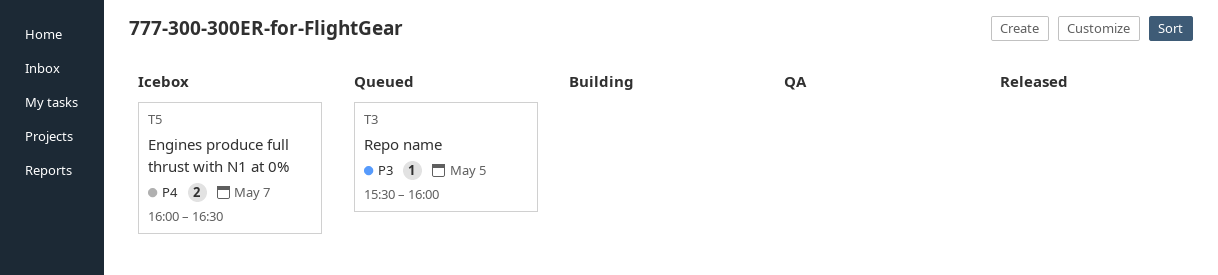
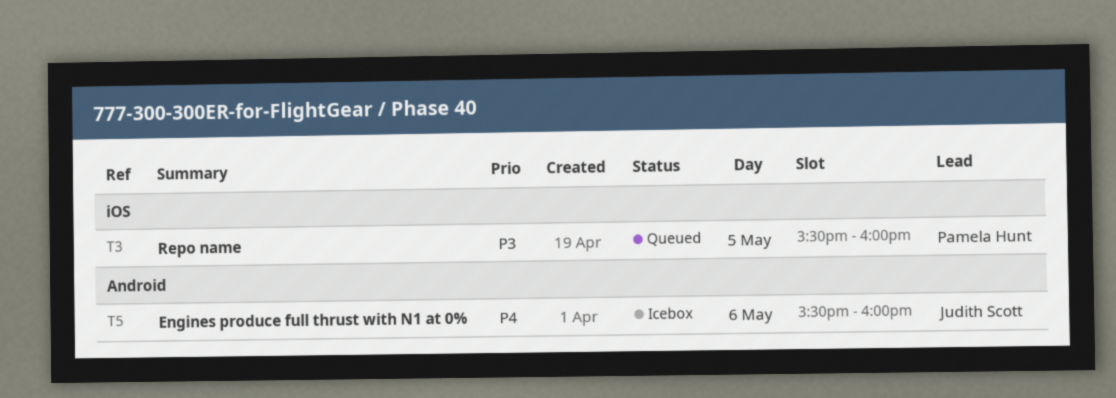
T5, day: May 7 -> May 6
T5, begins: 16:00 -> 15:30
T5, ends: 16:30 -> 16:00

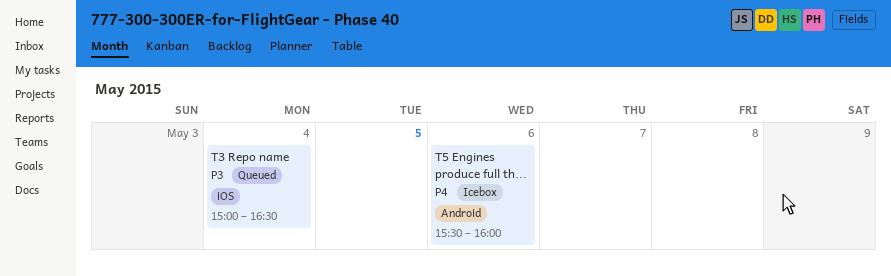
T3, day: May 5 -> May 4
T3, begins: 15:30 -> 15:00
T3, ends: 16:00 -> 16:30

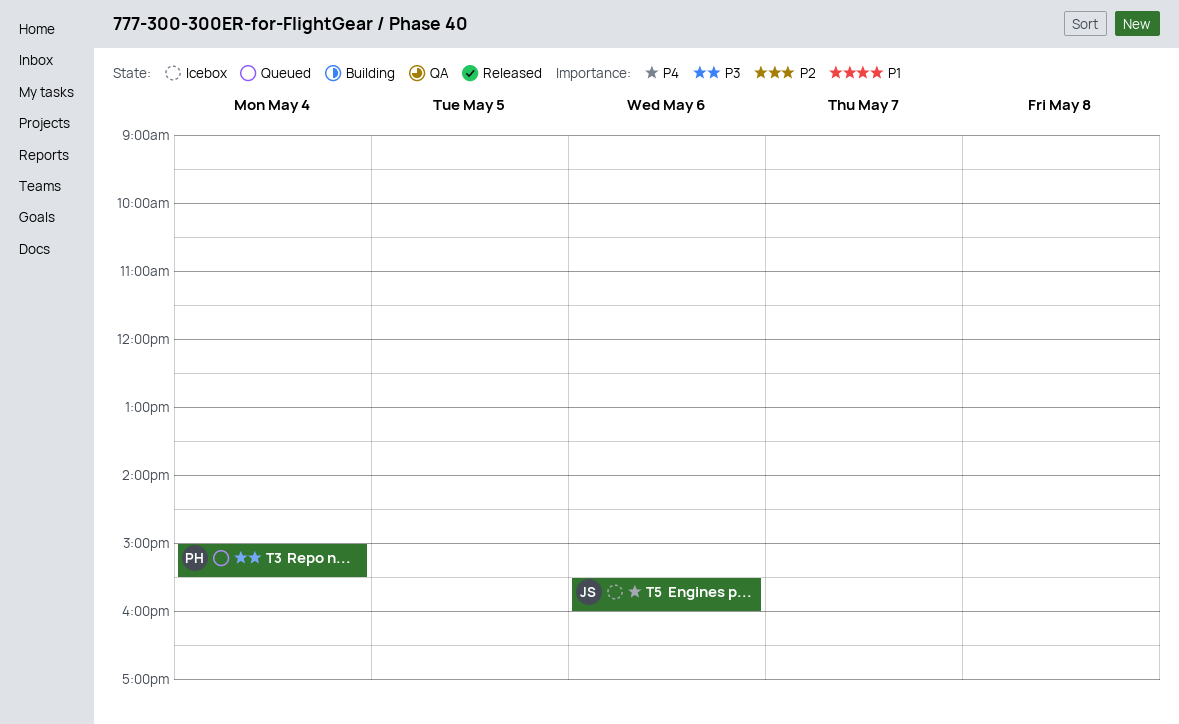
T3, ends: 16:30 -> 15:30

